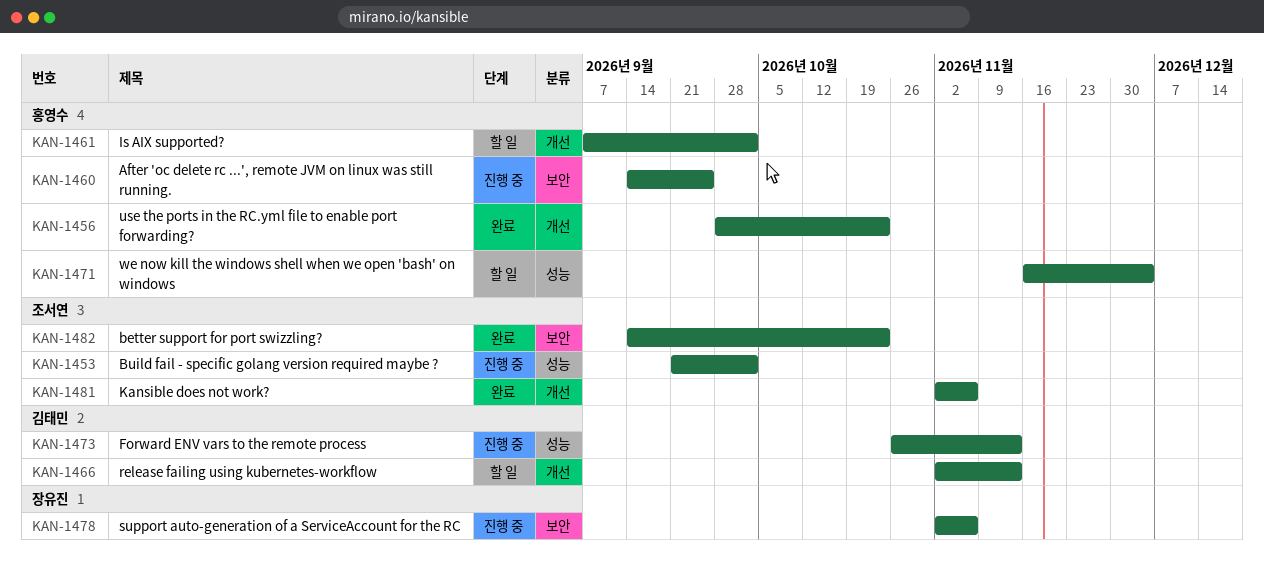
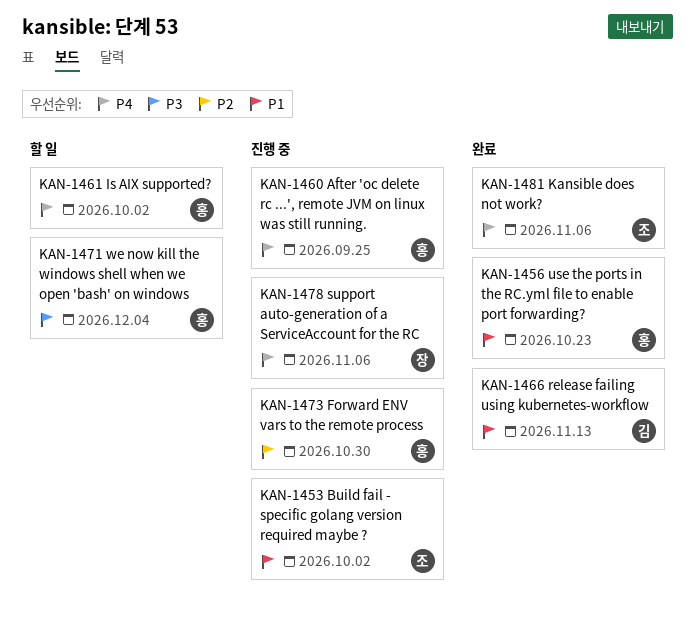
KAN-1466, status: 할 일 -> 완료
KAN-1473, owner: 김태민 -> 홍영수
KAN-1473, due: Nov 13 -> Oct 30
KAN-1482: present -> none

